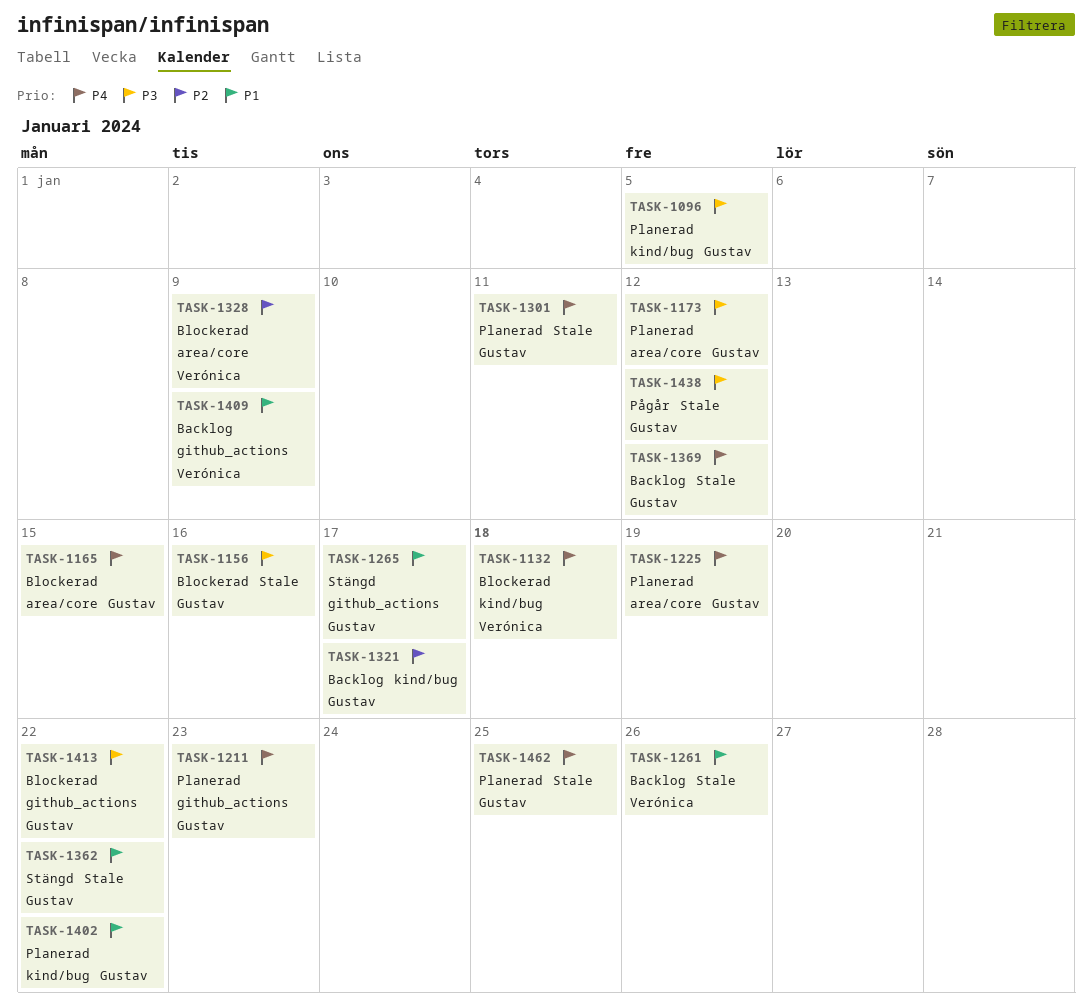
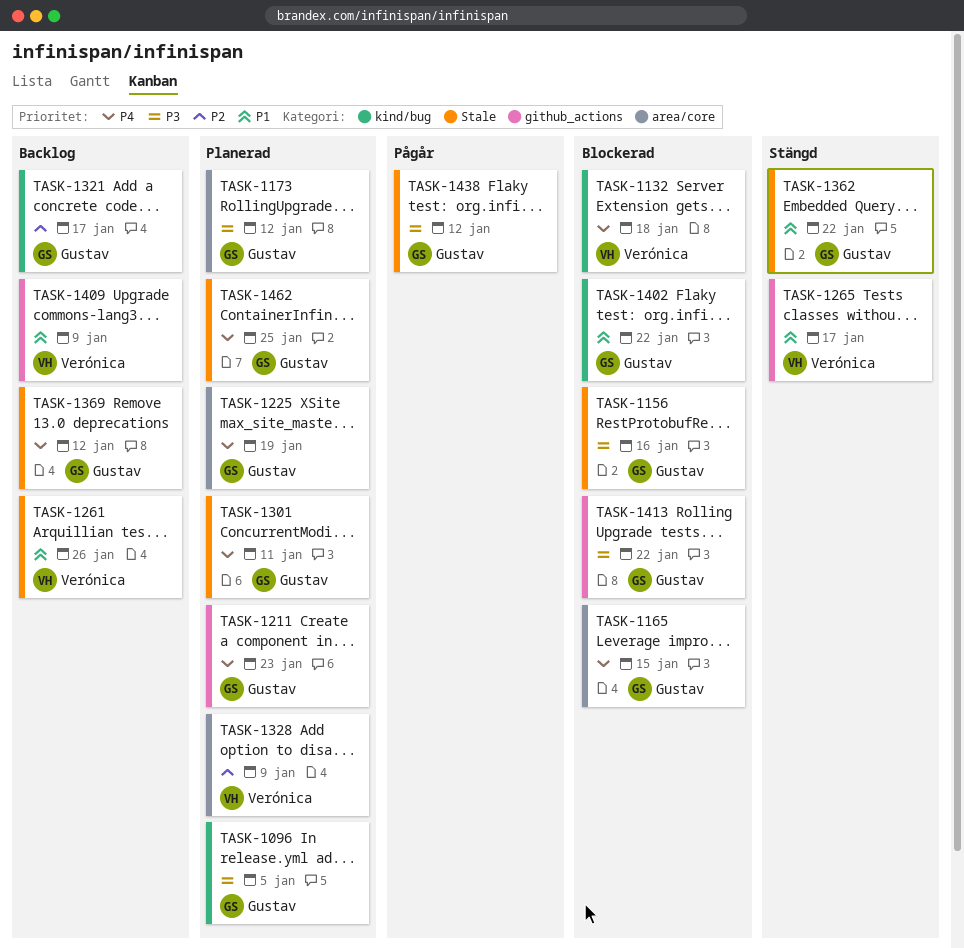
TASK-1265, owner: Gustav -> Verónica
TASK-1328, status: Blockerad -> Planerad
TASK-1402, status: Planerad -> Blockerad

